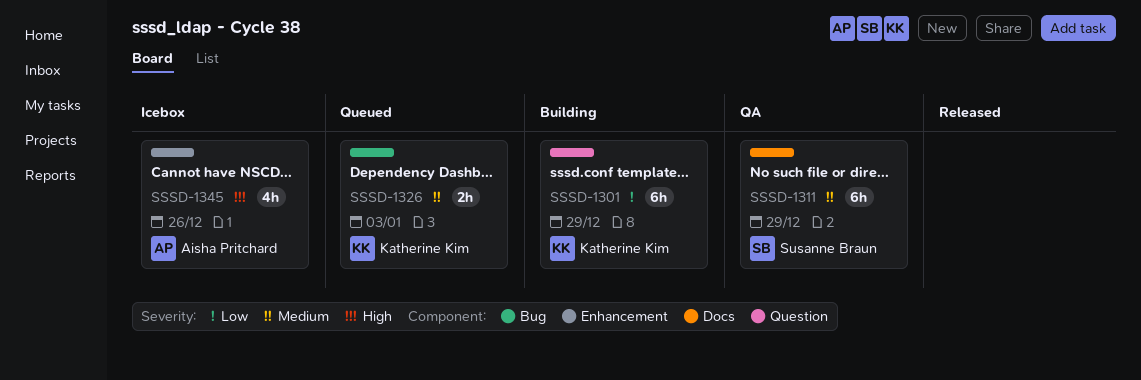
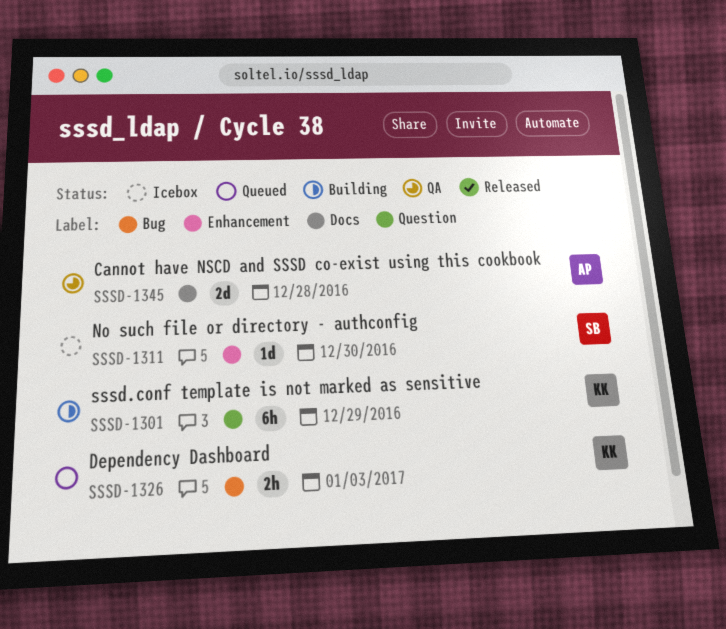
SSSD-1311, status: QA -> Icebox
SSSD-1311, label: Docs -> Enhancement
SSSD-1311, estimate: 6h -> 1d
SSSD-1311, due: Dec 29 -> Dec 30
SSSD-1345, status: Icebox -> QA
SSSD-1345, label: Enhancement -> Docs
SSSD-1345, estimate: 4h -> 2d
SSSD-1345, due: Dec 26 -> Dec 28

